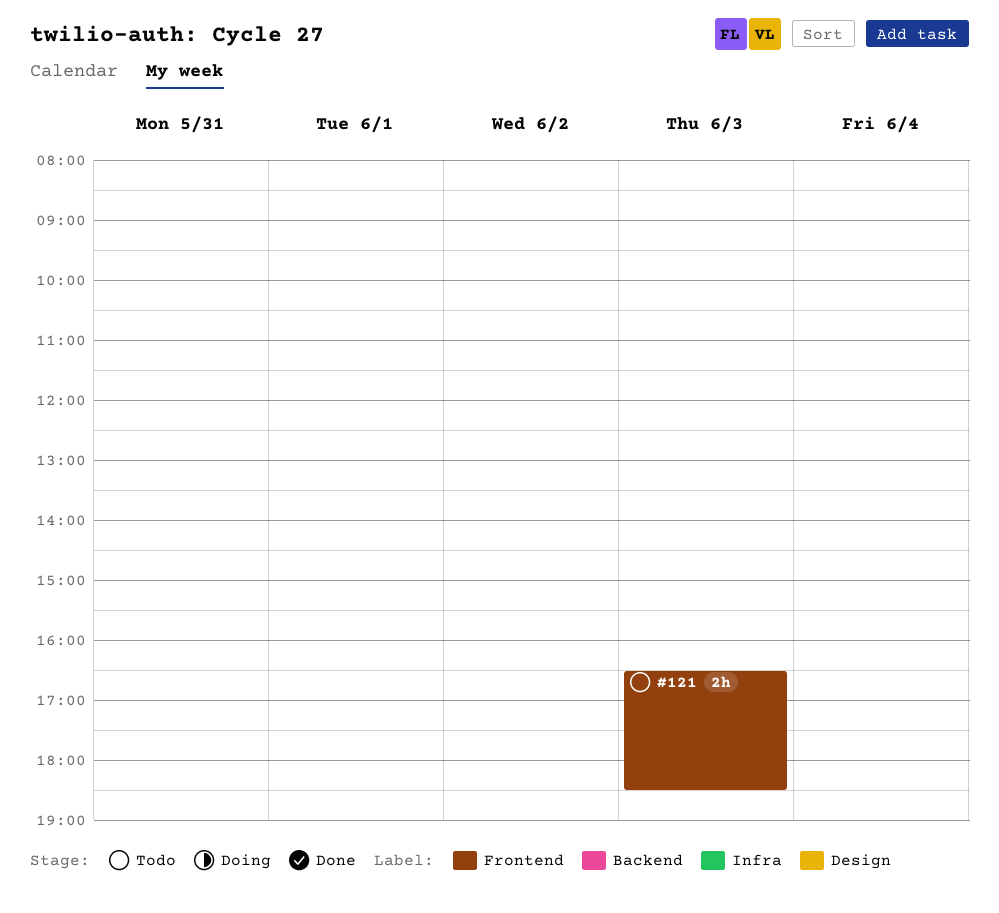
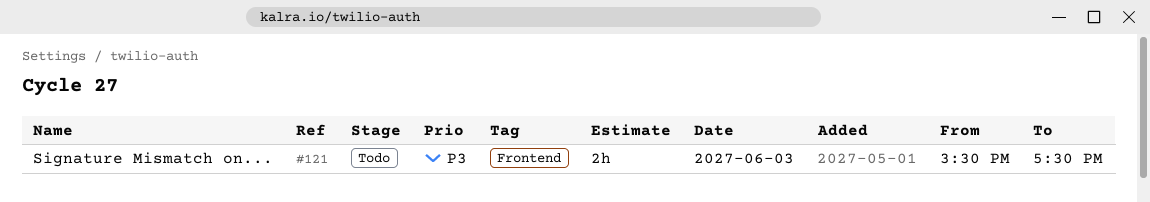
#121, begins: 16:30 -> 15:30
#121, ends: 18:30 -> 17:30

